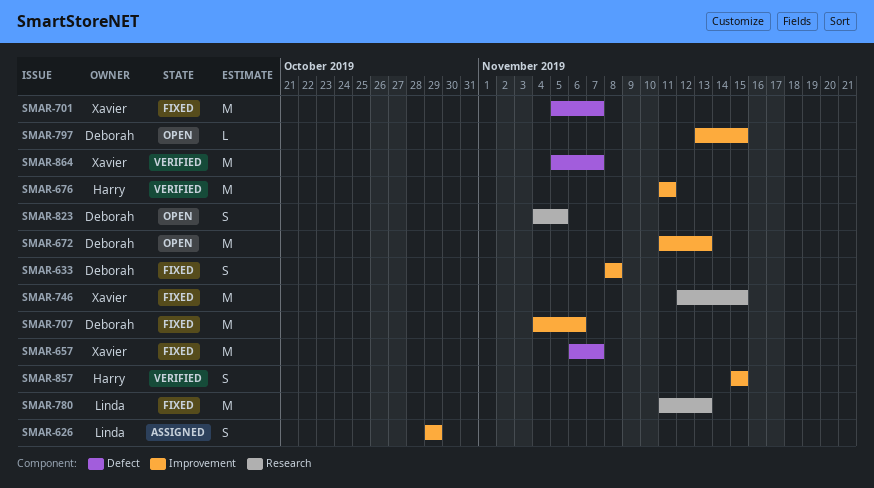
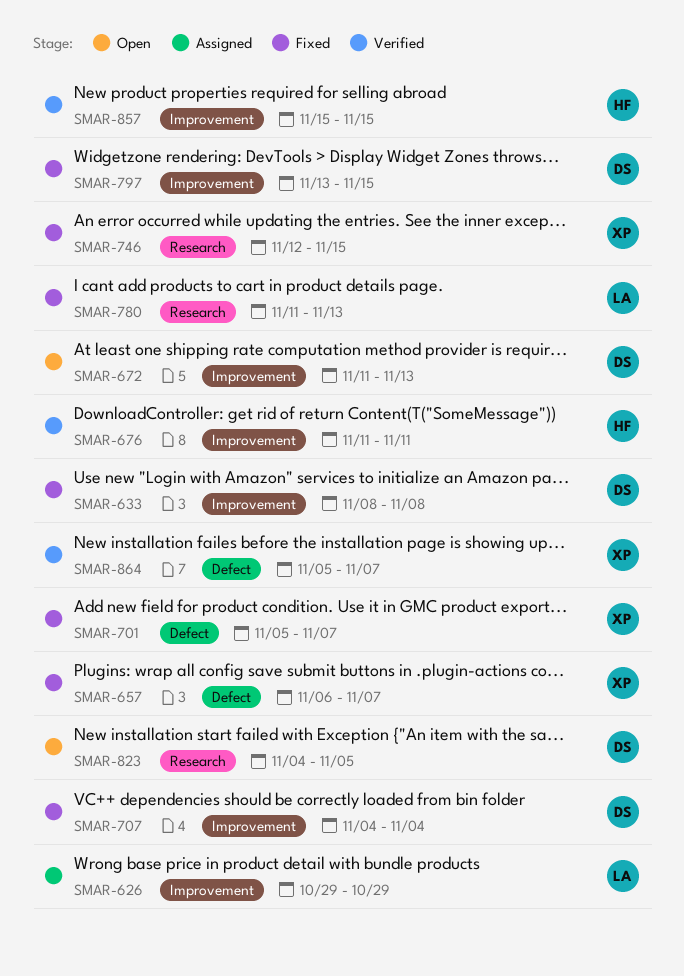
SMAR-707, due: Nov 6 -> Nov 4
SMAR-797, status: Open -> Fixed

